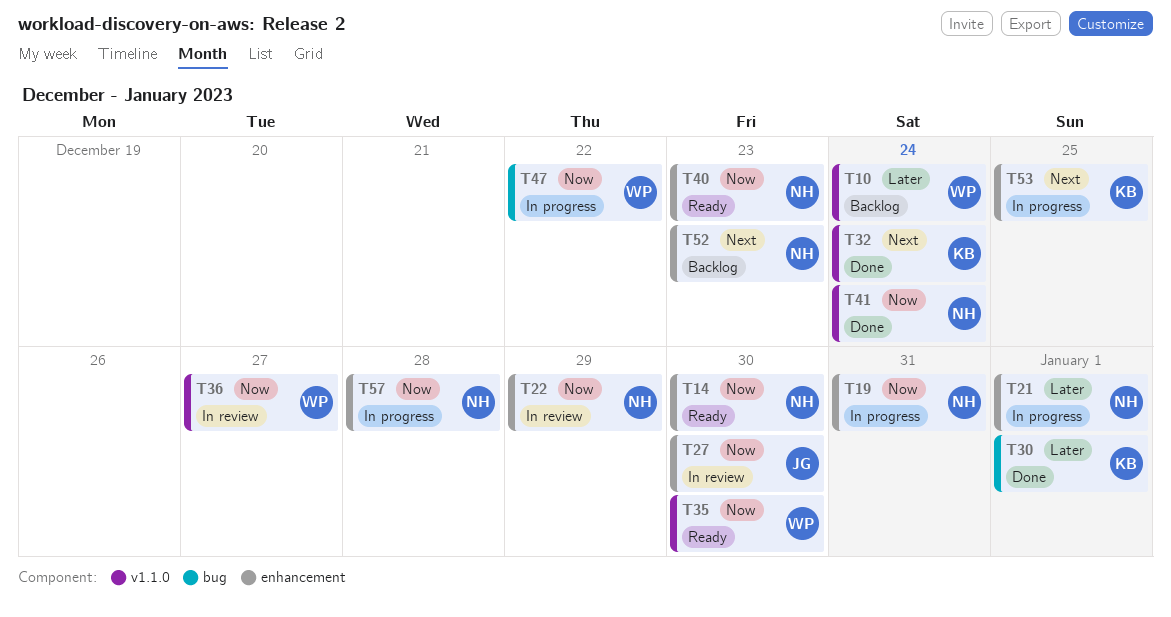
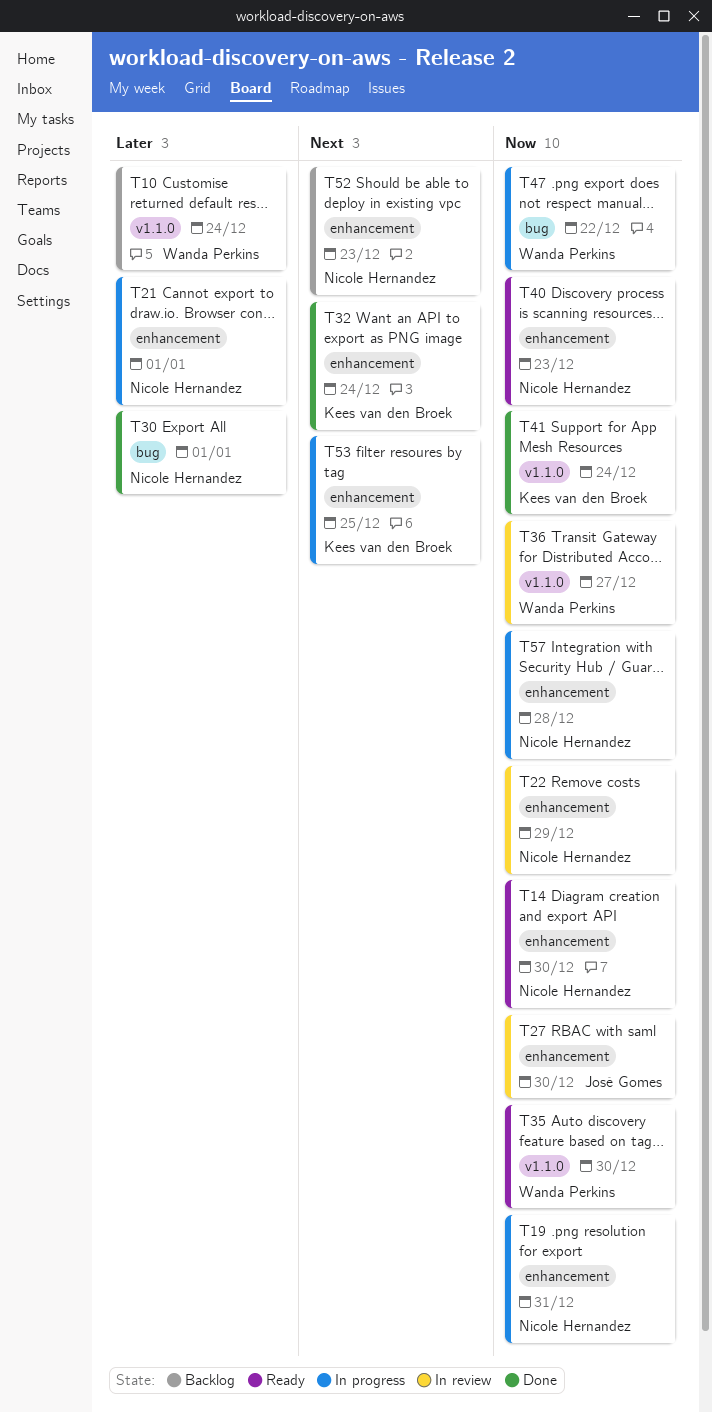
T30, owner: Kees van den Broek -> Nicole Hernandez
T32, label: v1.1.0 -> enhancement
T41, owner: Nicole Hernandez -> Kees van den Broek

